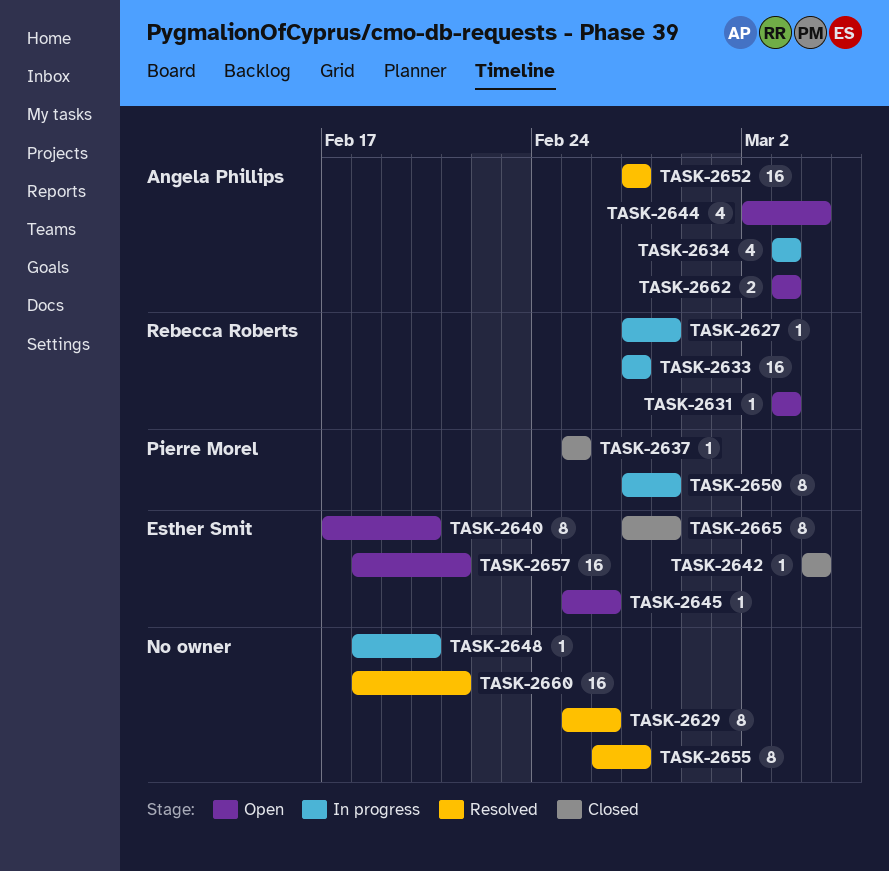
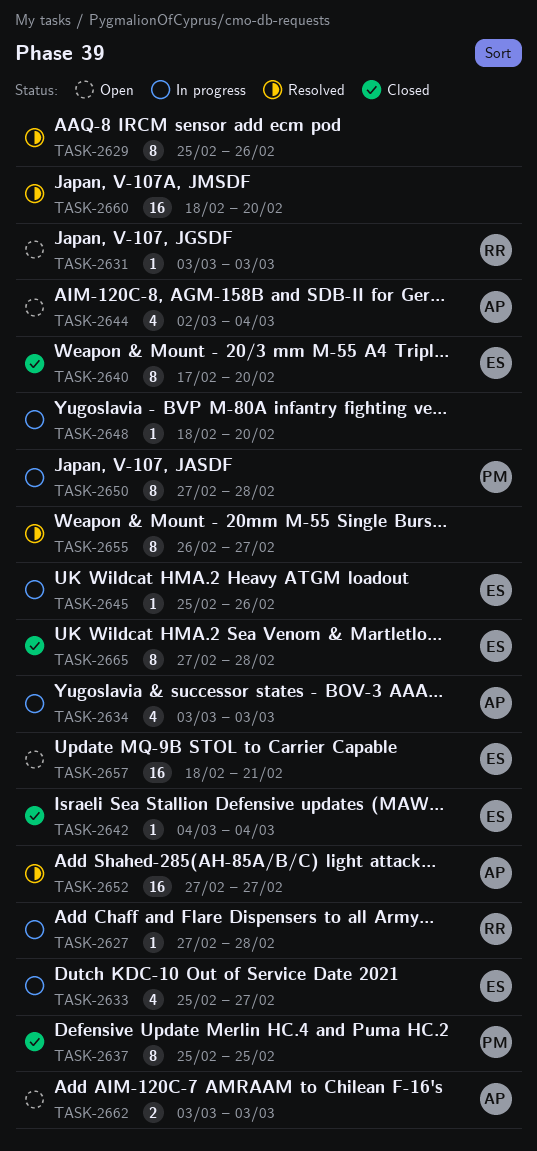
TASK-2633, owner: Rebecca Roberts -> Esther Smit
TASK-2633, estimate: 16 -> 4
TASK-2633, start: Feb 27 -> Feb 25
TASK-2637, estimate: 1 -> 8
TASK-2640, status: Open -> Closed
TASK-2645, status: Open -> In progress
TASK-2660, due: Feb 21 -> Feb 20

